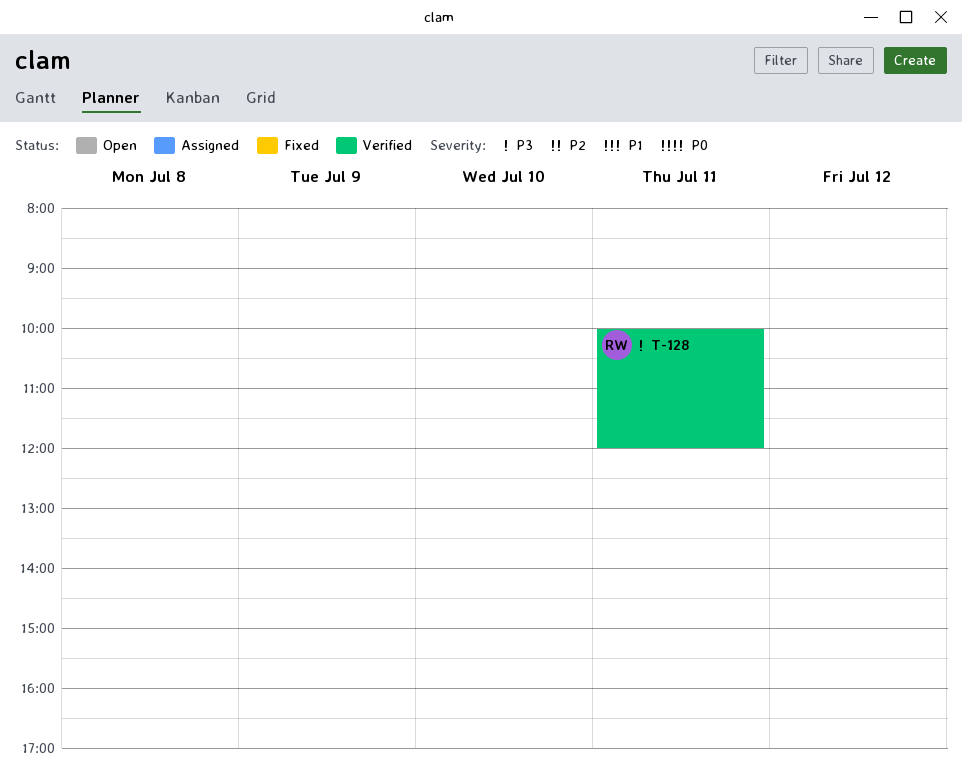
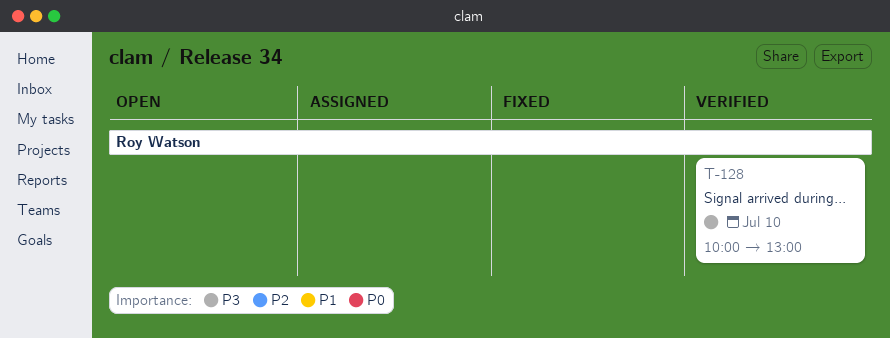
T-128, day: Jul 11 -> Jul 10
T-128, ends: 12:00 -> 13:00

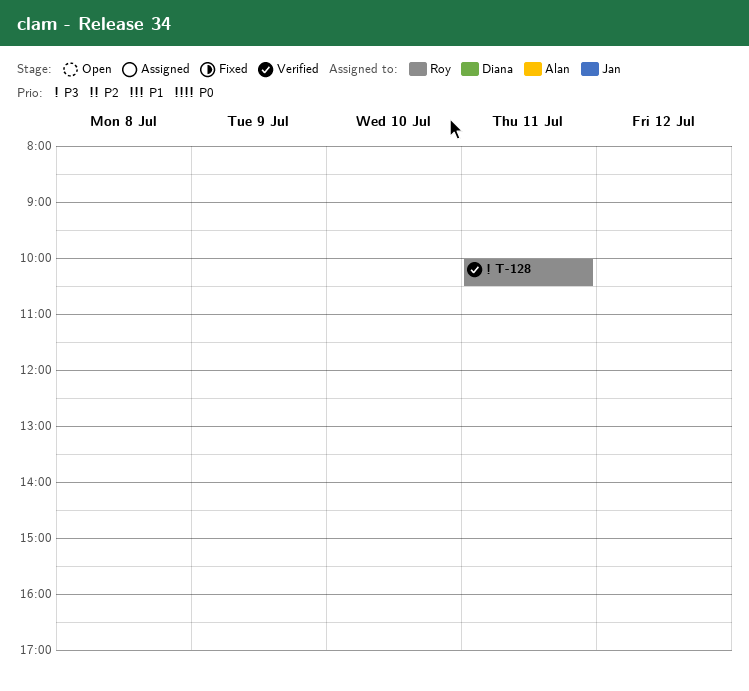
T-128, day: Jul 10 -> Jul 11
T-128, ends: 13:00 -> 10:30

